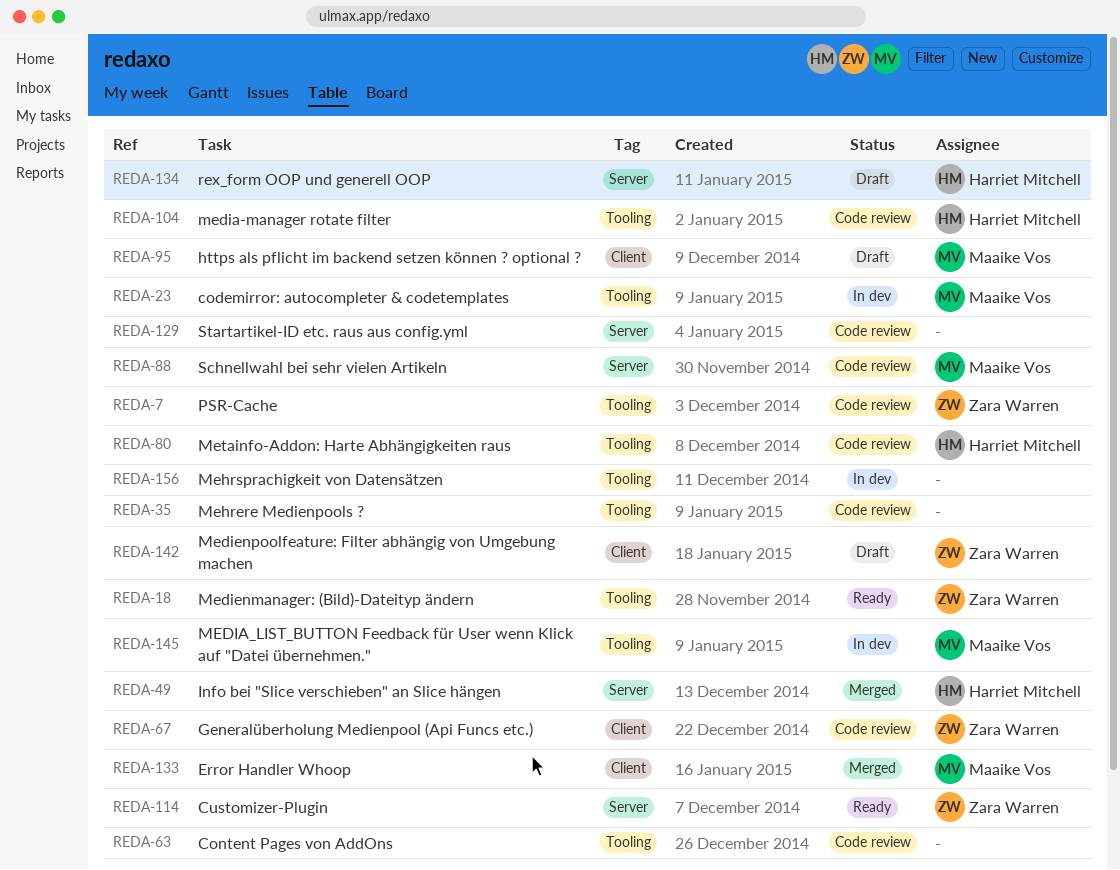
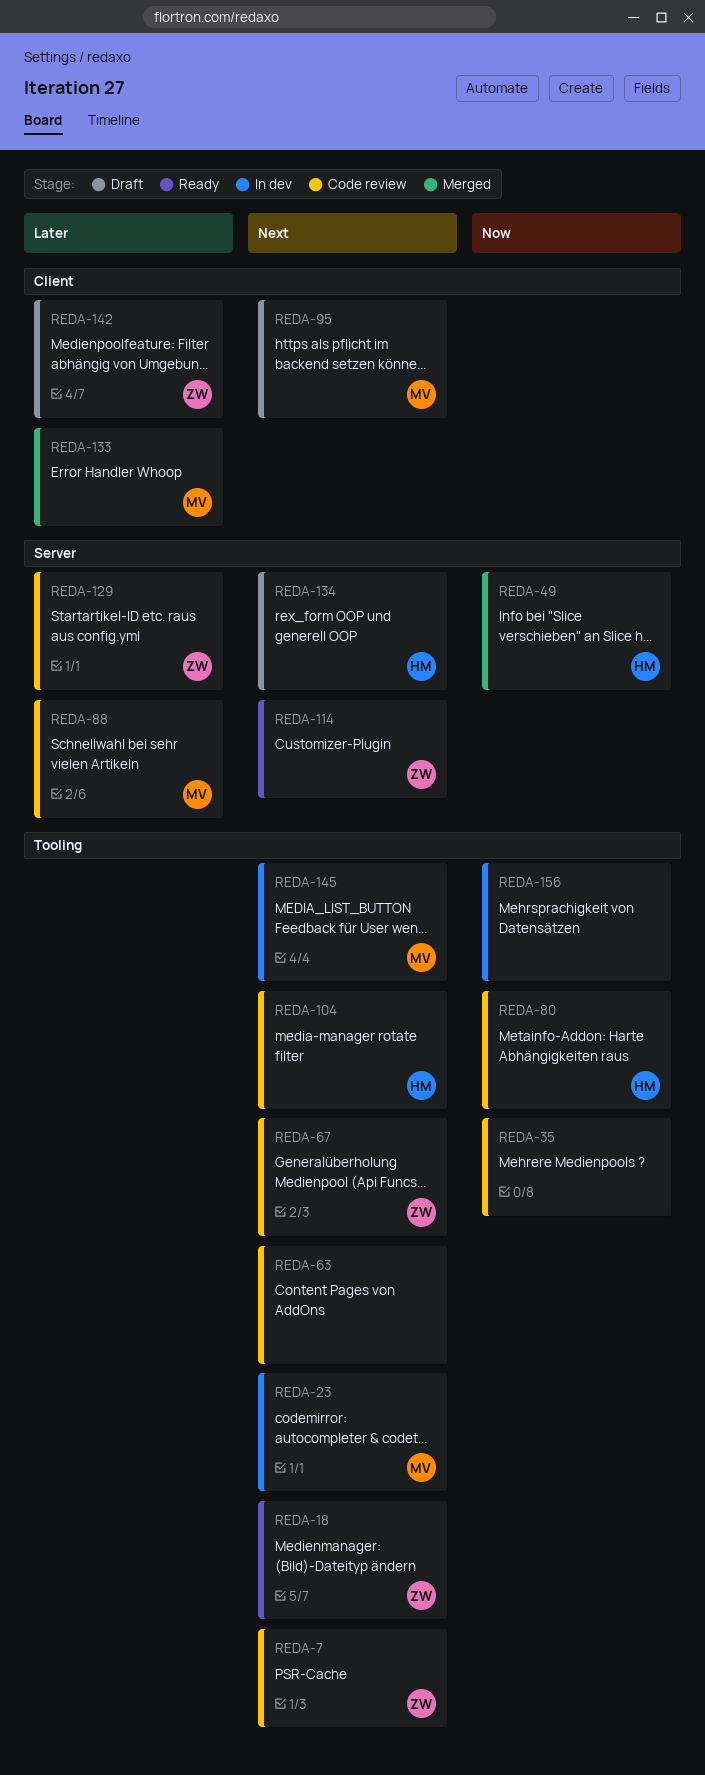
REDA-67, label: Client -> Tooling
REDA-129, owner: none -> Zara Warren

